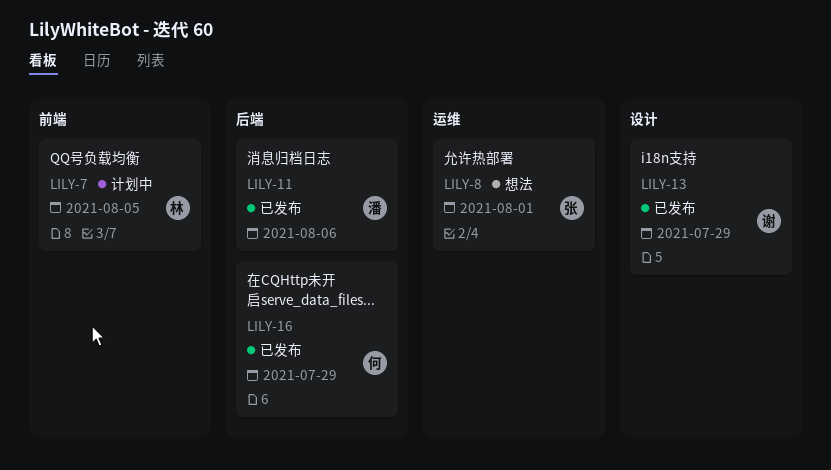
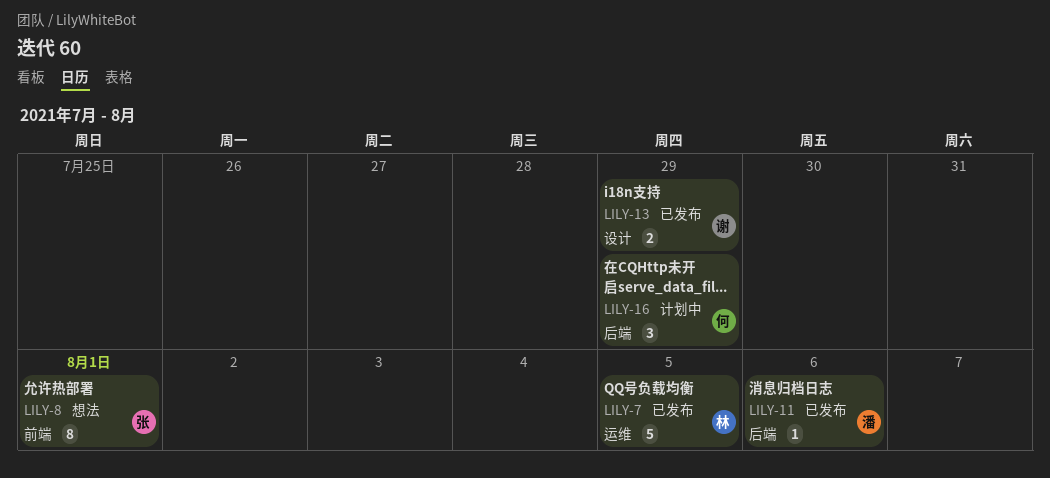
LILY-7, status: 计划中 -> 已发布
LILY-7, label: 前端 -> 运维
LILY-8, label: 运维 -> 前端
LILY-16, status: 已发布 -> 计划中

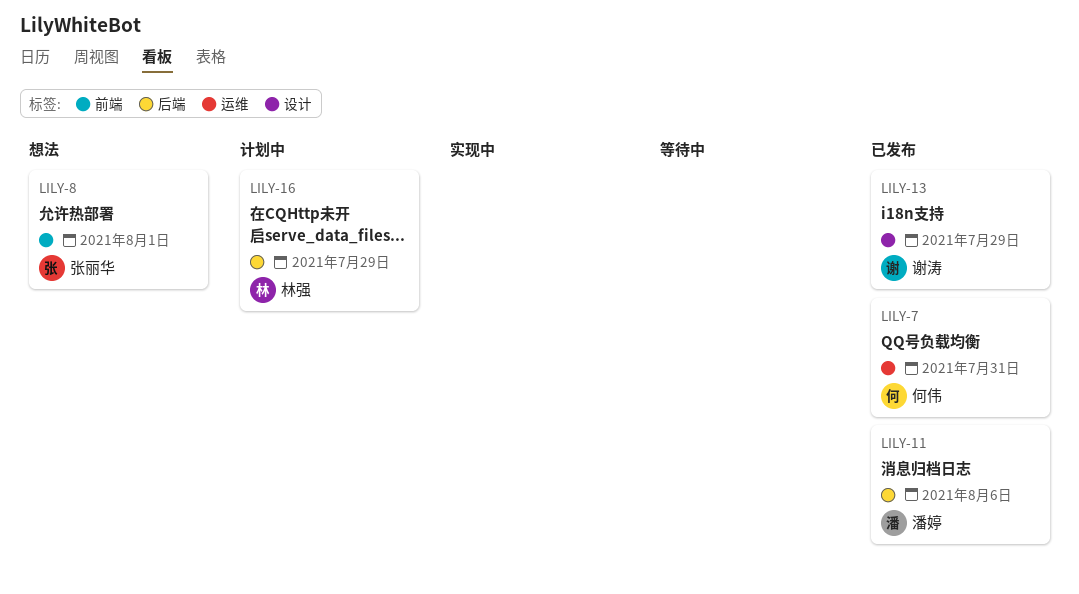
LILY-7, owner: 林强 -> 何伟
LILY-7, due: Aug 5 -> Jul 31
LILY-16, owner: 何伟 -> 林强

